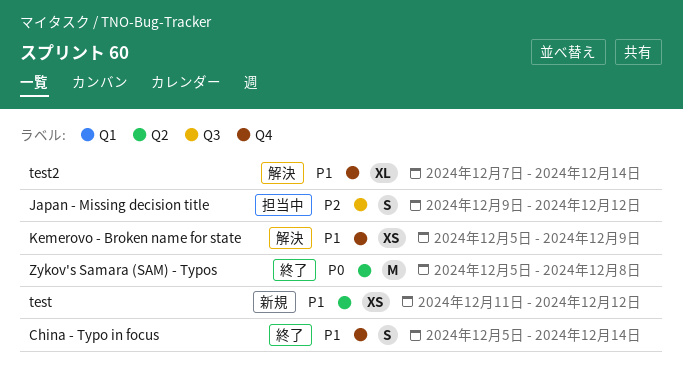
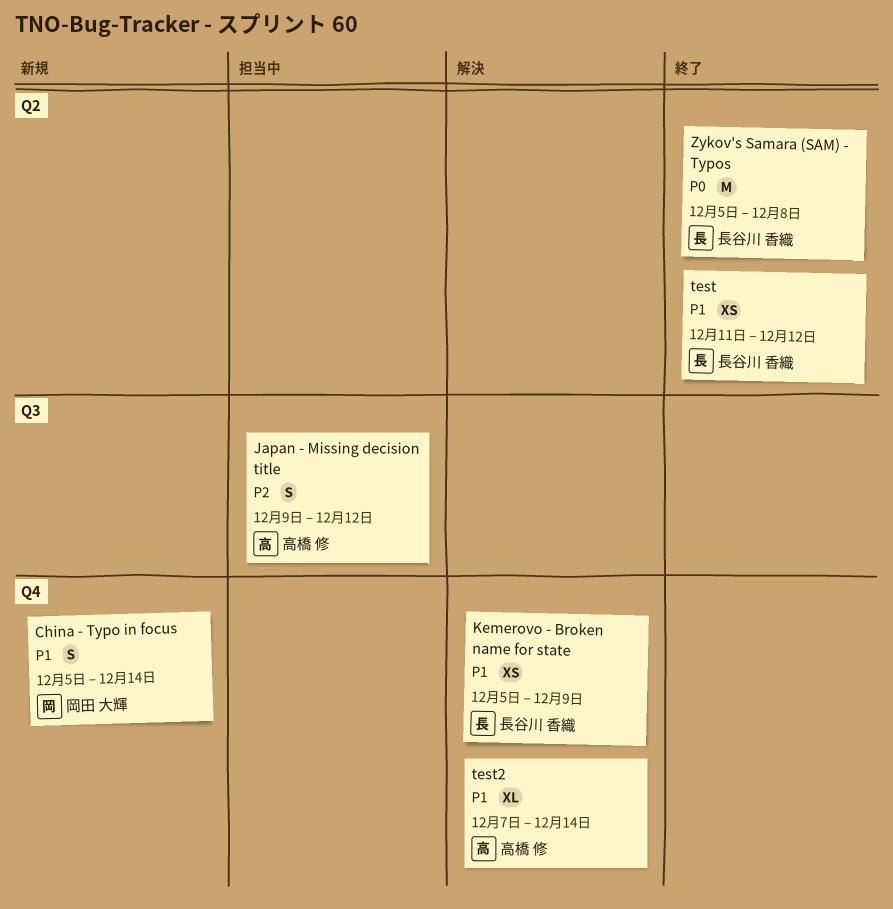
China - Typo in focus, status: 終了 -> 新規
test, status: 新規 -> 終了

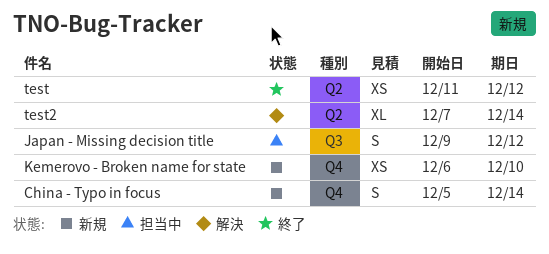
Kemerovo - Broken name for state, status: 解決 -> 新規
Kemerovo - Broken name for state, start: Dec 5 -> Dec 6
Kemerovo - Broken name for state, due: Dec 9 -> Dec 10
test2, label: Q4 -> Q2
Zykov's Samara (SAM) - Typos: present -> none

